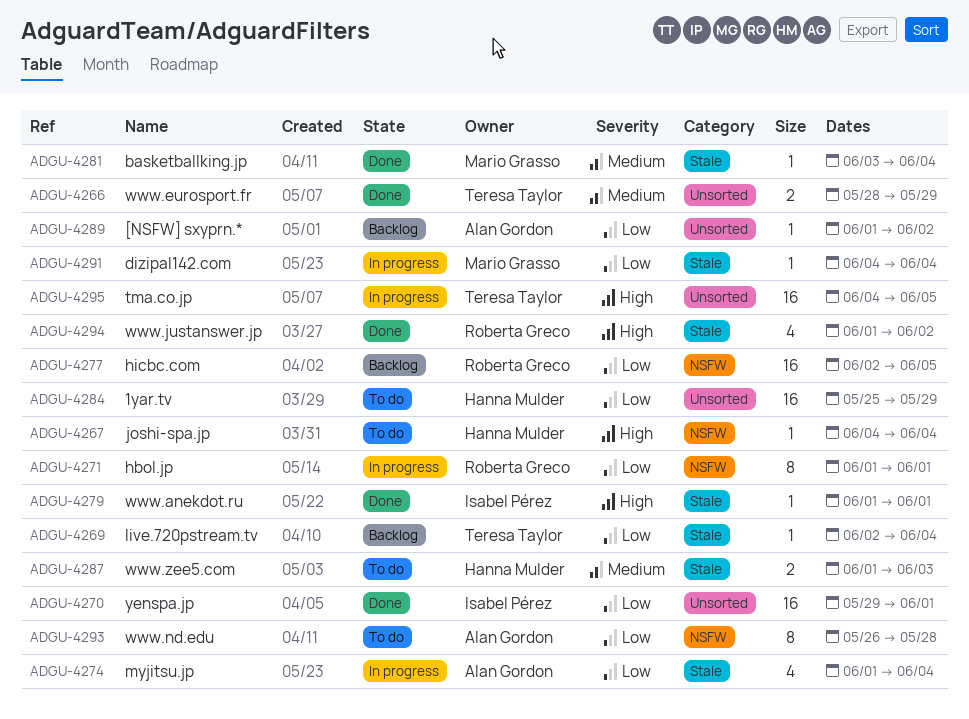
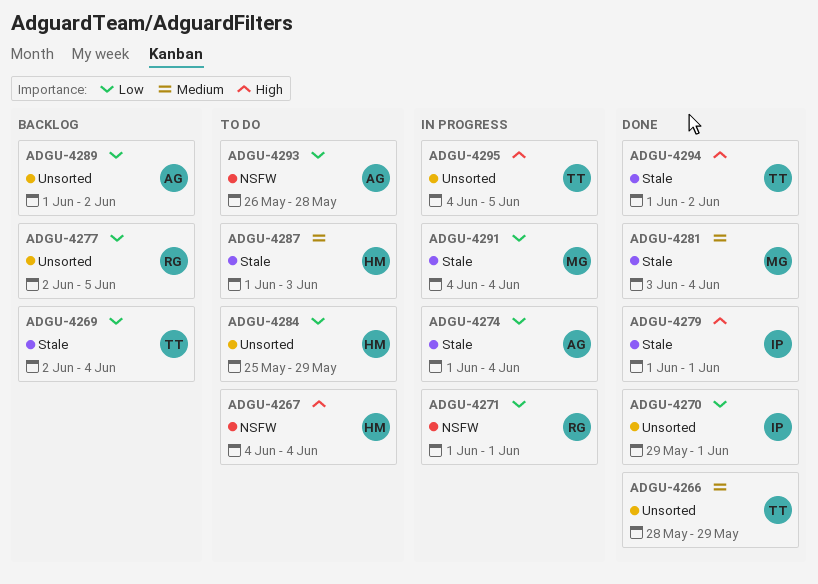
ADGU-4277, label: NSFW -> Unsorted
ADGU-4294, owner: Roberta Greco -> Teresa Taylor

